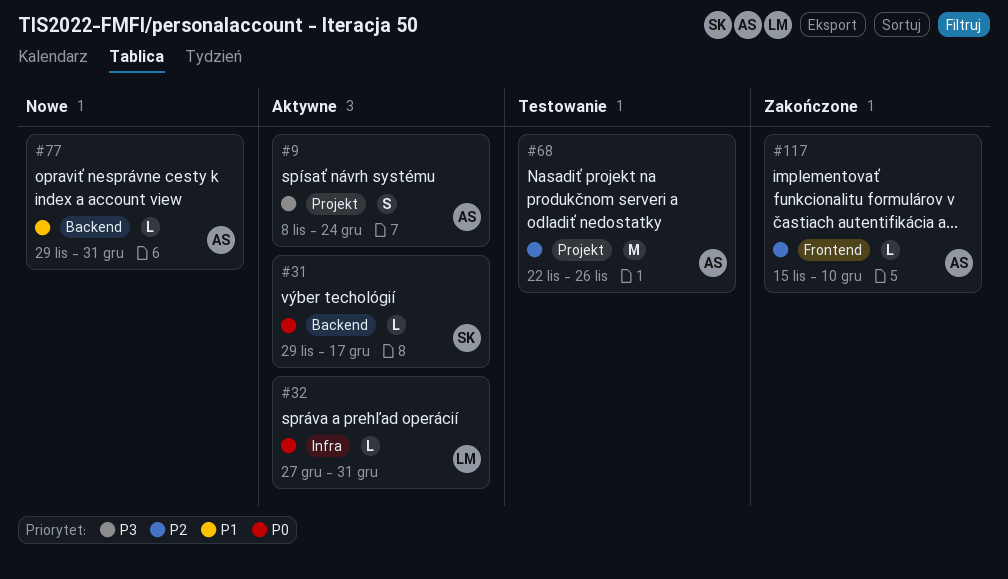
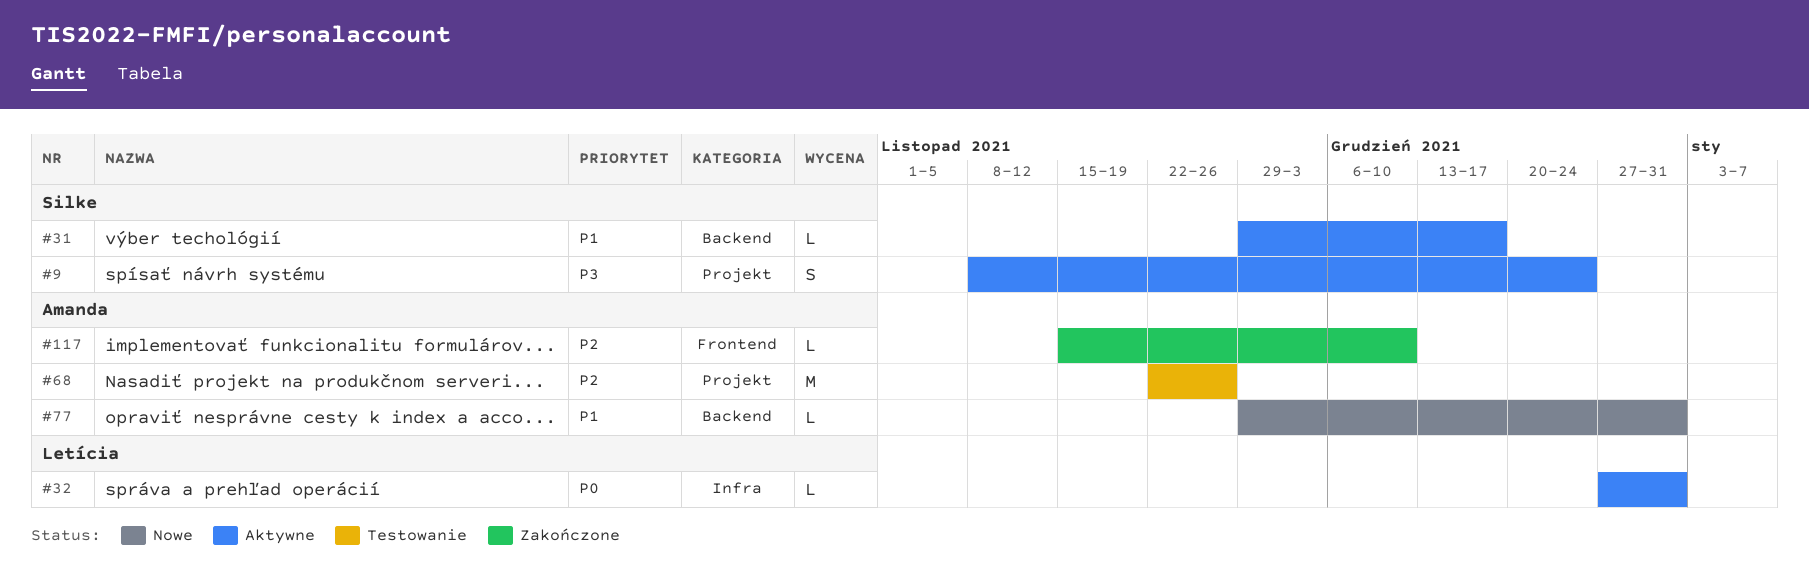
#9, owner: Amanda -> Silke
#31, priority: P0 -> P1

